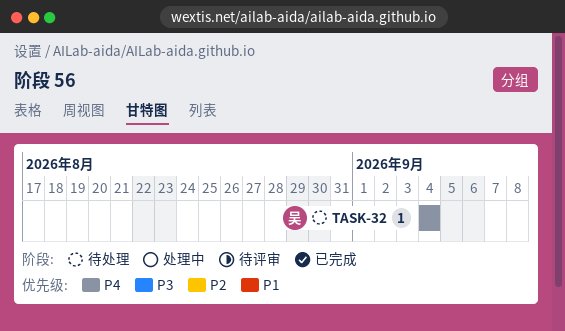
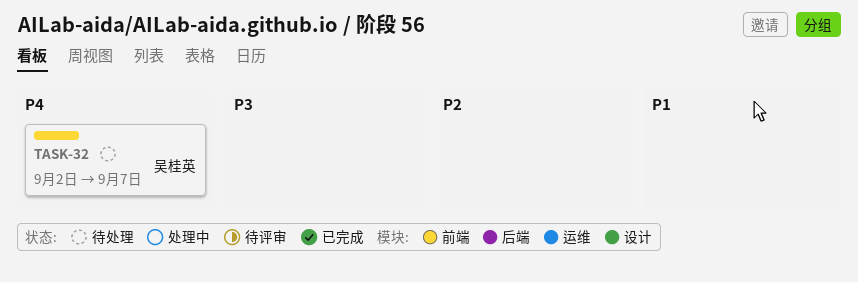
TASK-32, start: Sep 4 -> Sep 2
TASK-32, due: Sep 4 -> Sep 7

